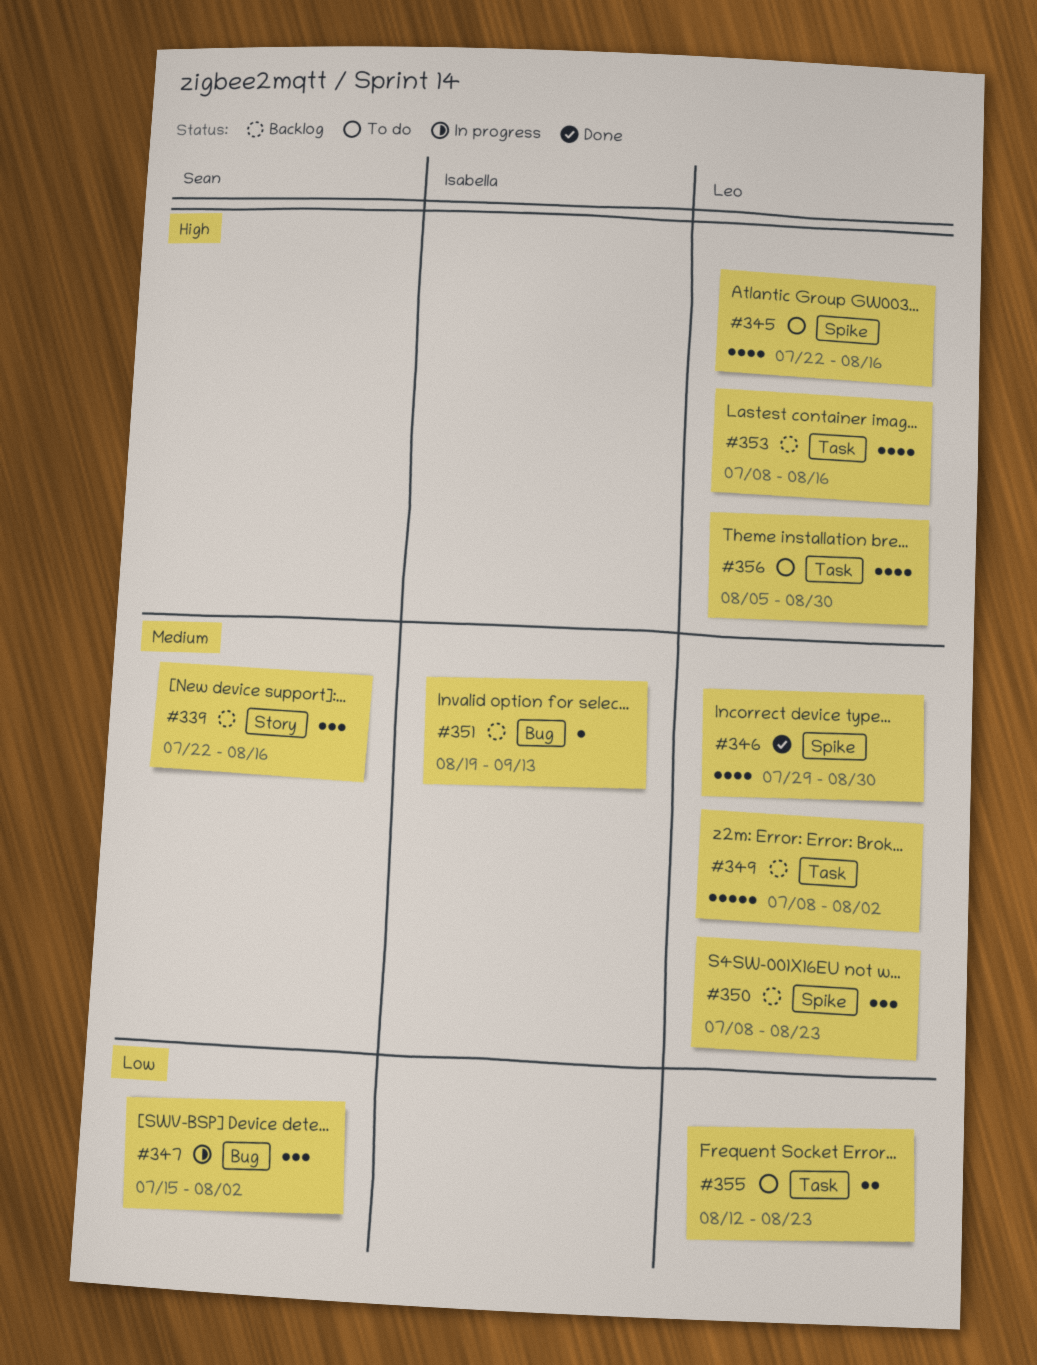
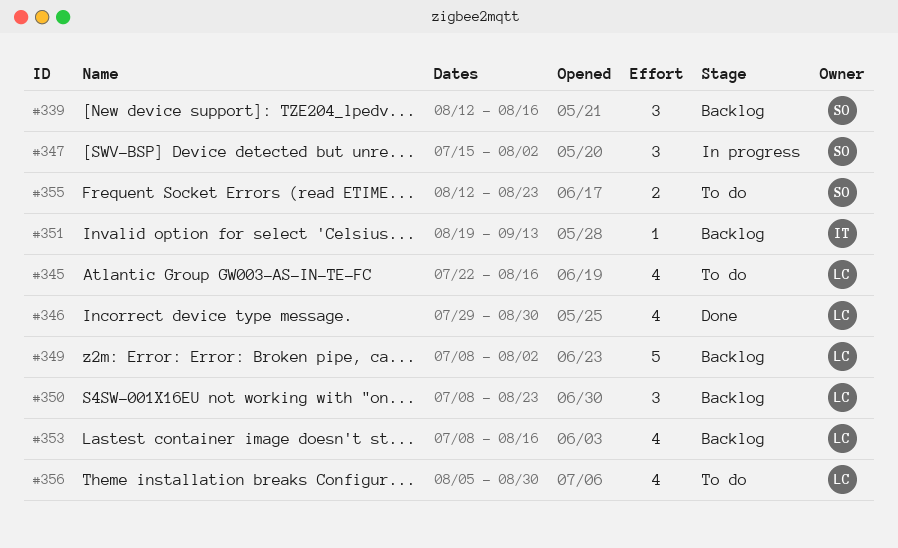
#339, start: Jul 22 -> Aug 12
#355, owner: Leo -> Sean

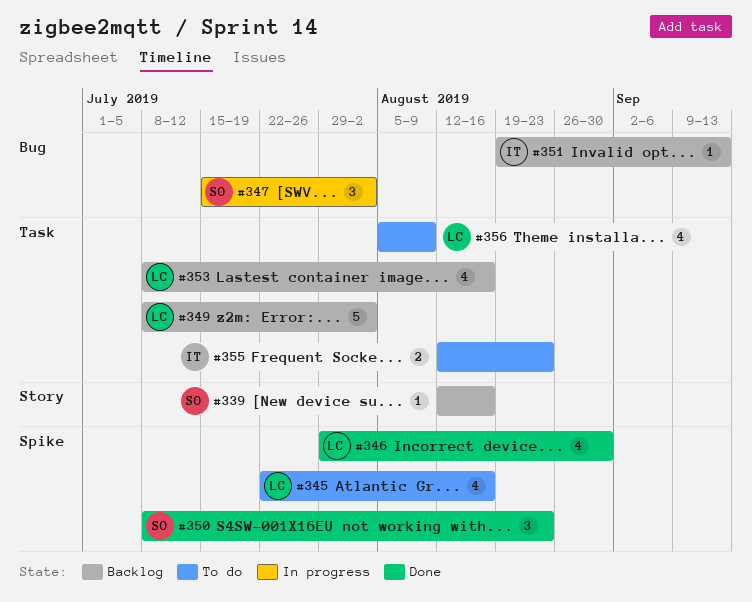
#339, estimate: 3 -> 1
#350, status: Backlog -> Done
#350, owner: LC -> SO
#355, owner: SO -> IT
#356, due: Aug 30 -> Aug 9

